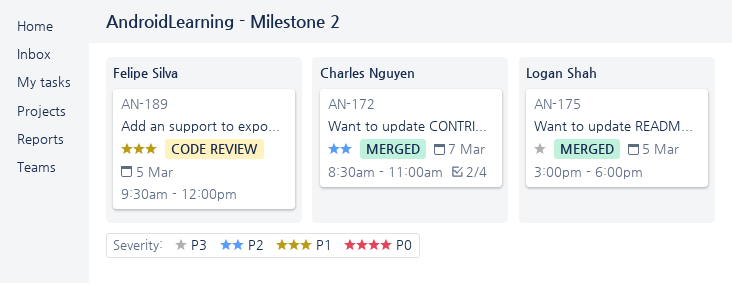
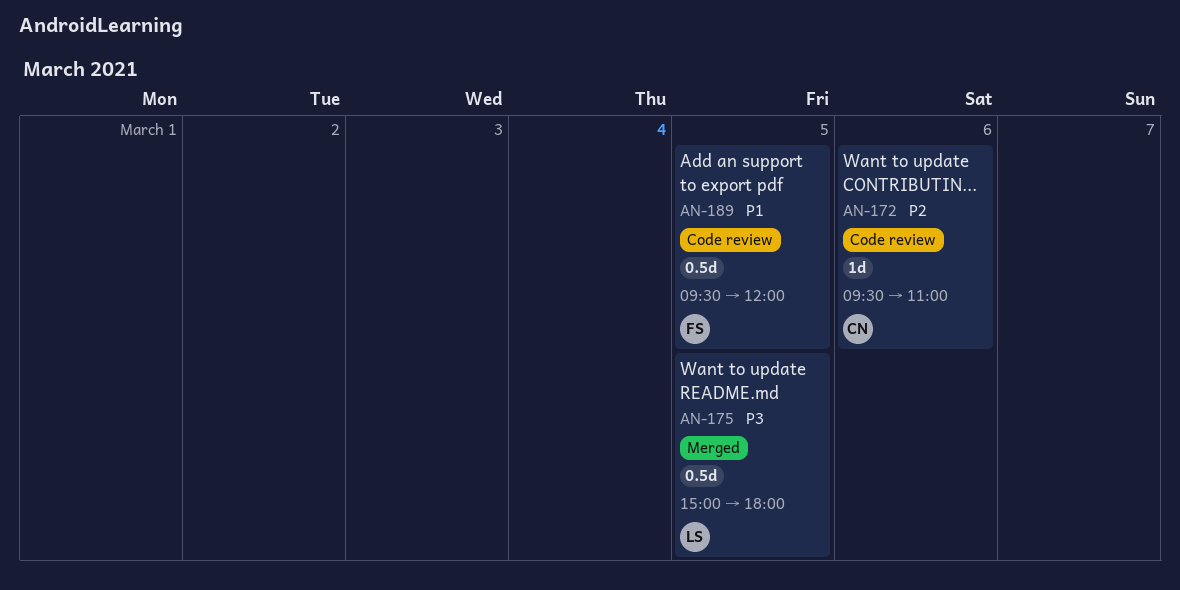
AN-172, status: Merged -> Code review
AN-172, day: Mar 7 -> Mar 6
AN-172, begins: 08:30 -> 09:30

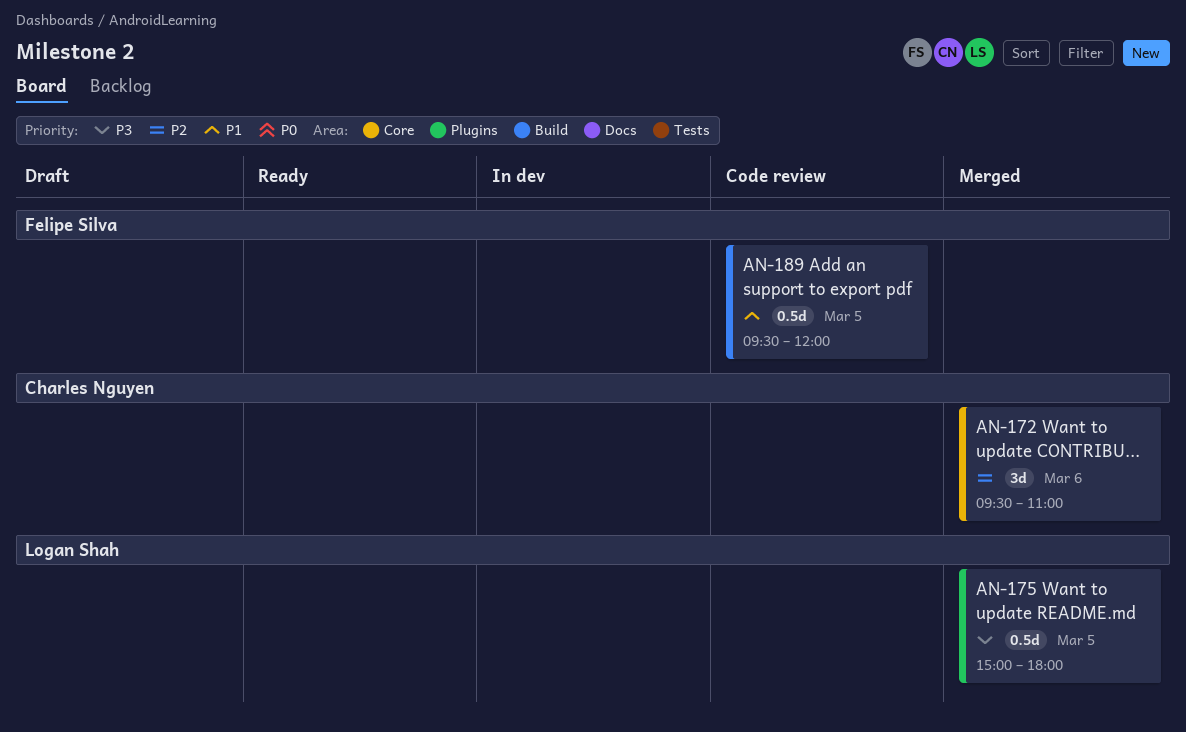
AN-172, status: Code review -> Merged
AN-172, estimate: 1d -> 3d

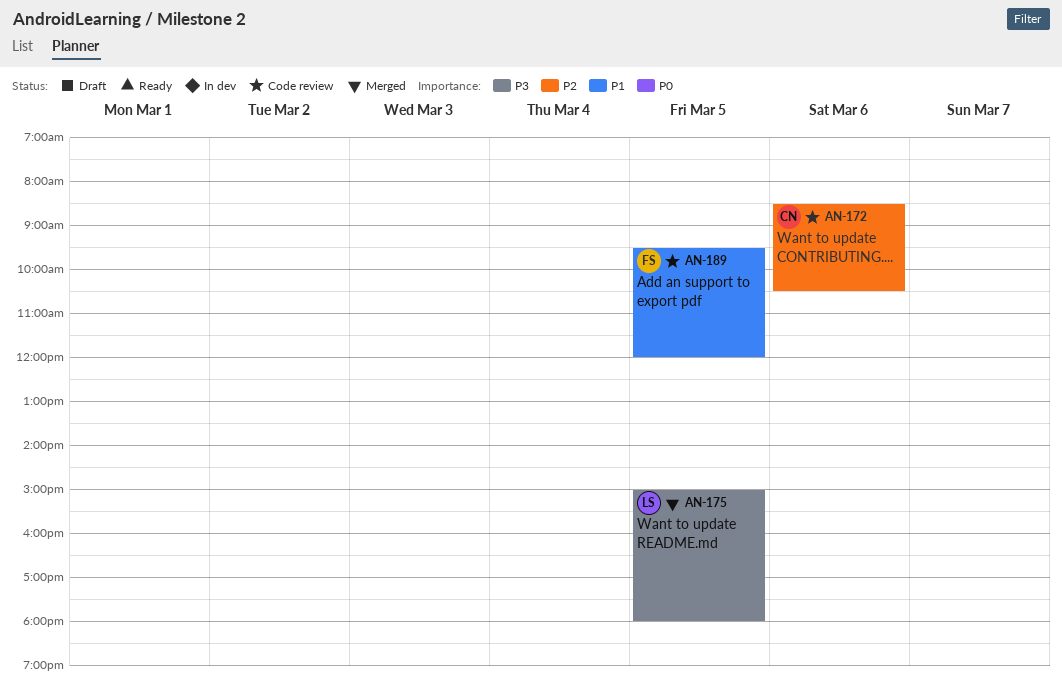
AN-172, status: Merged -> Code review
AN-172, begins: 09:30 -> 08:30
AN-172, ends: 11:00 -> 10:30

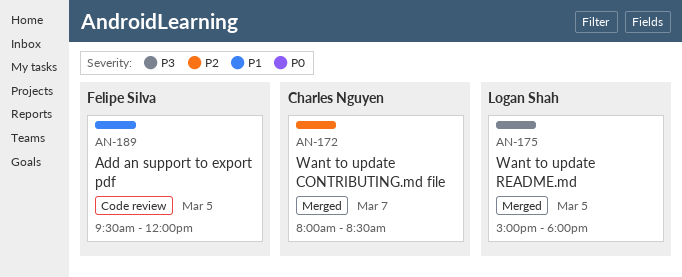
AN-172, status: Code review -> Merged
AN-172, day: Mar 6 -> Mar 7
AN-172, begins: 08:30 -> 08:00
AN-172, ends: 10:30 -> 08:30

